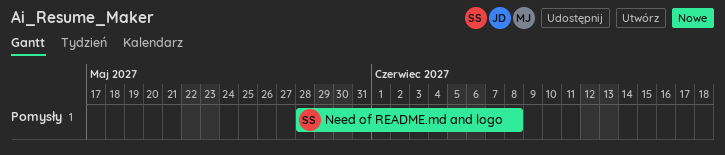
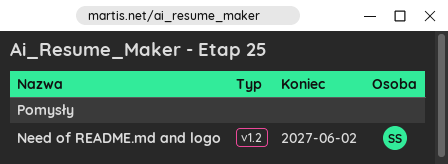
Need of README.md and logo, due: Jun 8 -> Jun 2

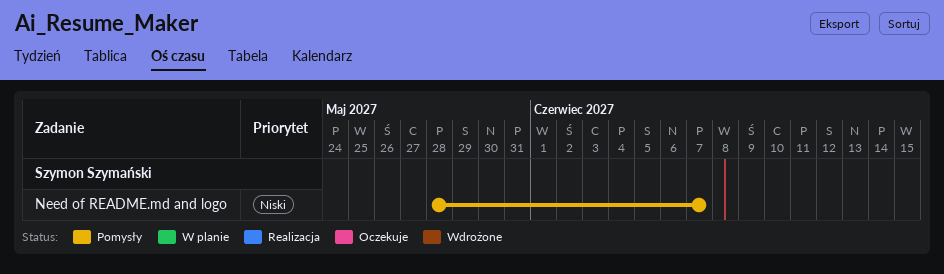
Need of README.md and logo, due: Jun 2 -> Jun 7

